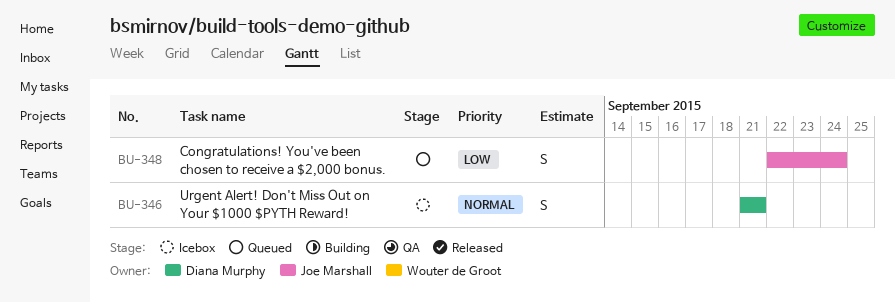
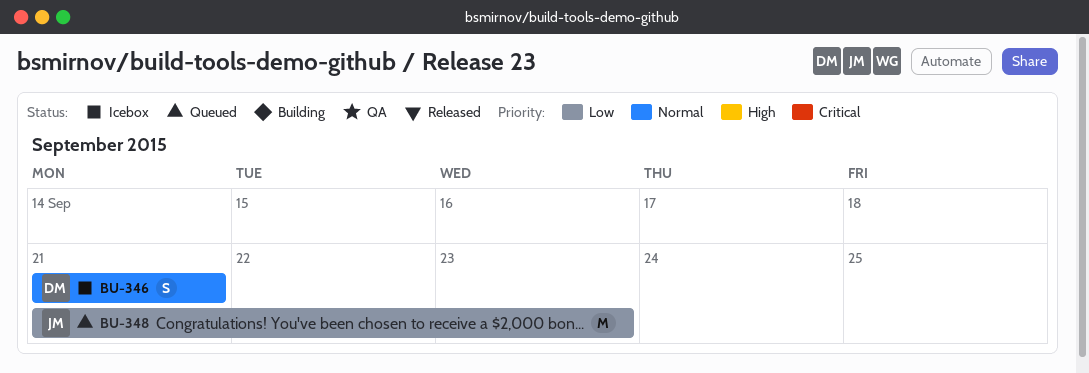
BU-348, estimate: S -> M
BU-348, start: Sep 22 -> Sep 21
BU-348, due: Sep 24 -> Sep 23

